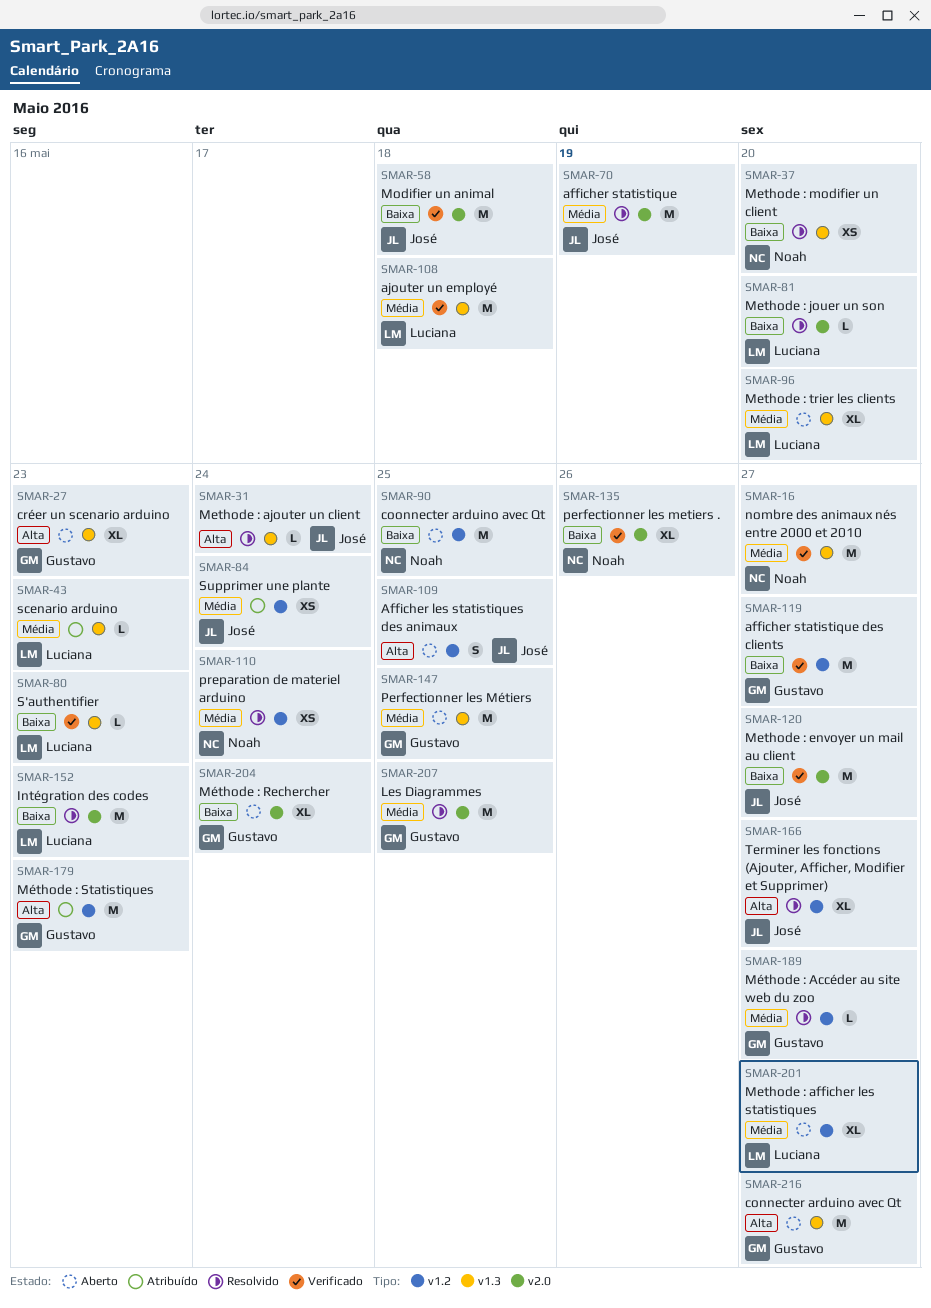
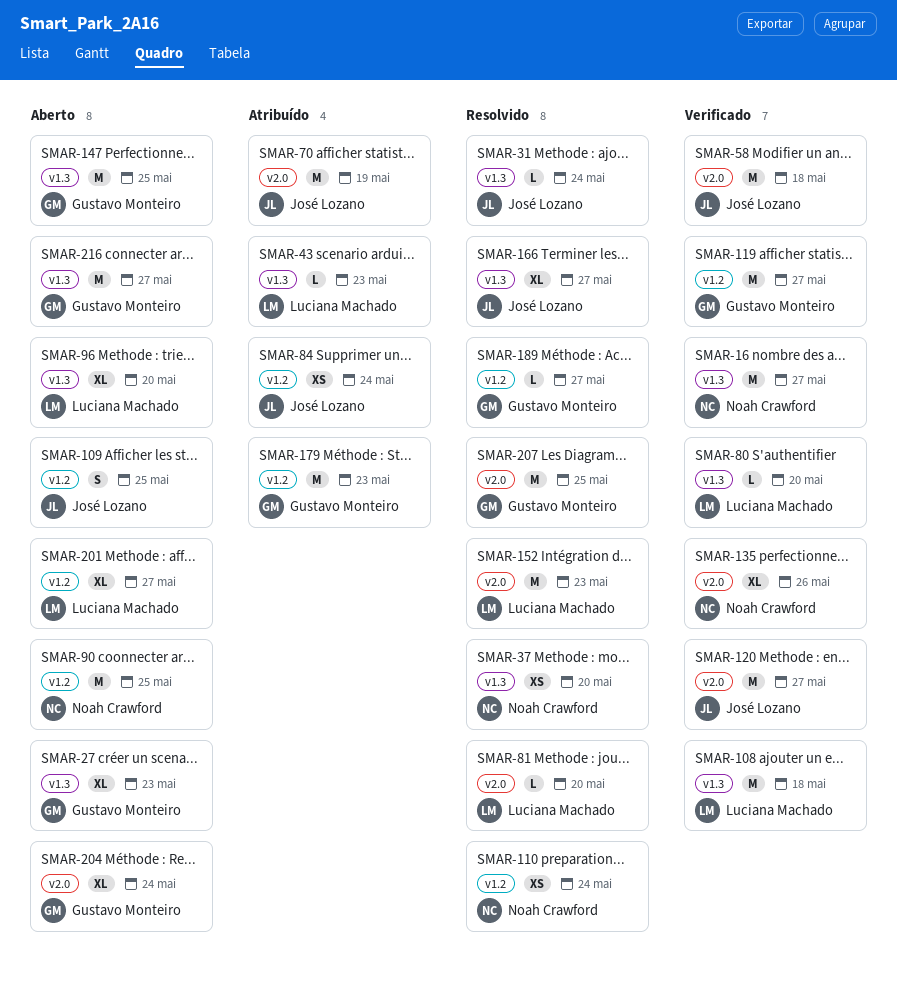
SMAR-70, status: Resolvido -> Atribuído
SMAR-80, due: May 23 -> May 20
SMAR-166, label: v1.2 -> v1.3

